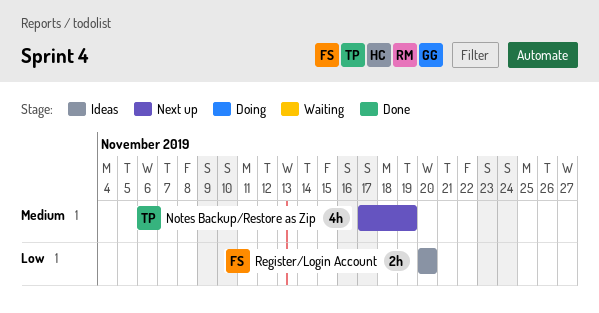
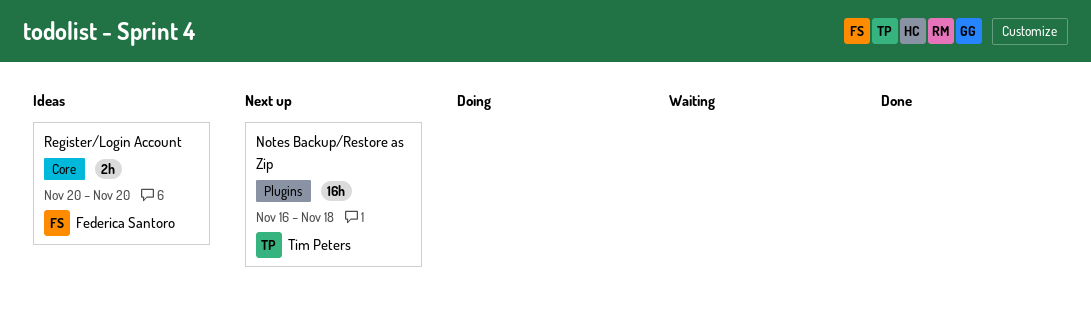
Notes Backup/Restore as Zip, estimate: 4h -> 16h
Notes Backup/Restore as Zip, start: Nov 17 -> Nov 16
Notes Backup/Restore as Zip, due: Nov 19 -> Nov 18

